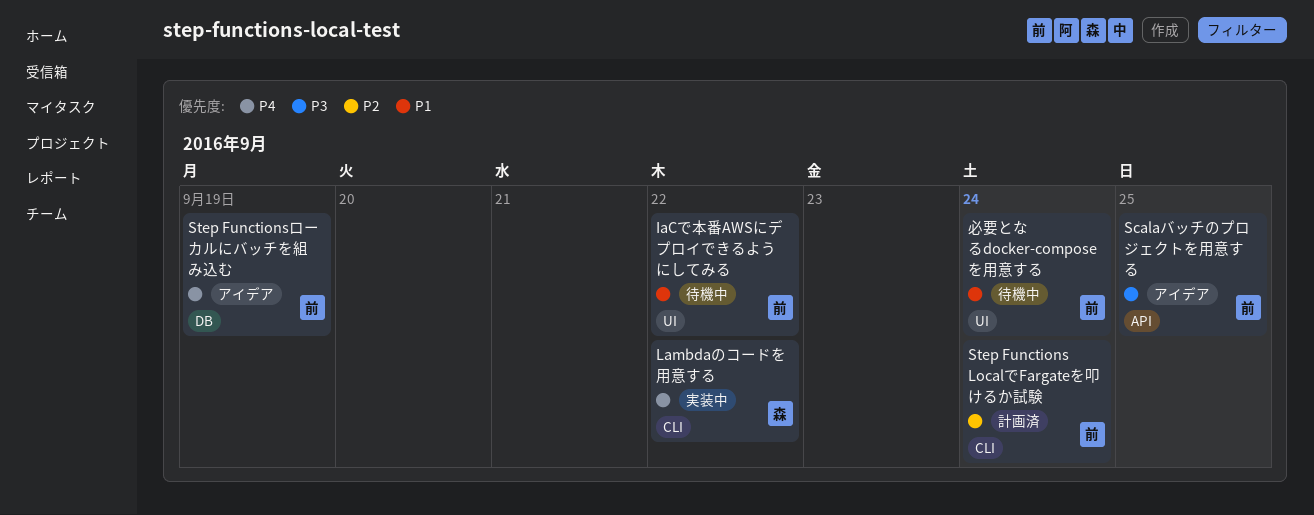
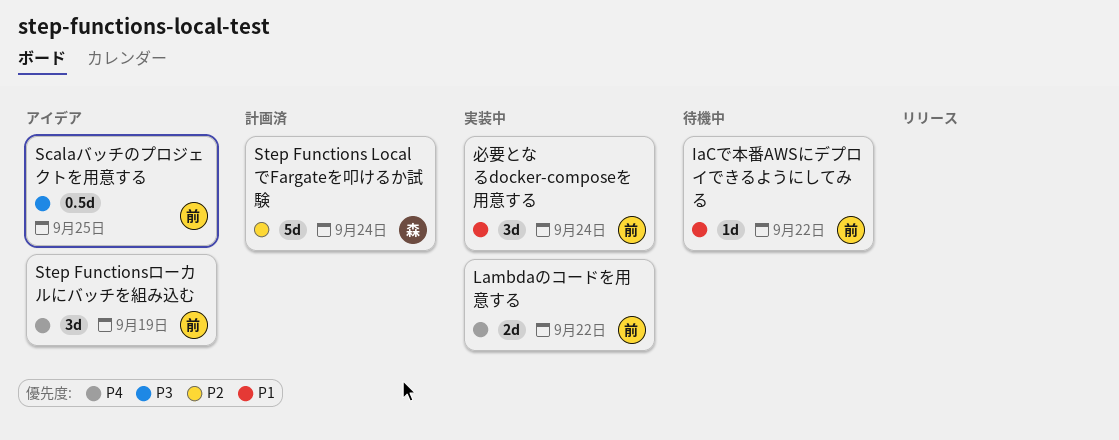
Lambdaのコードを用意する, owner: 森 -> 前
Step Functions LocalでFargateを叩けるか試験, owner: 前 -> 森
必要となるdocker-composeを用意する, status: 待機中 -> 実装中

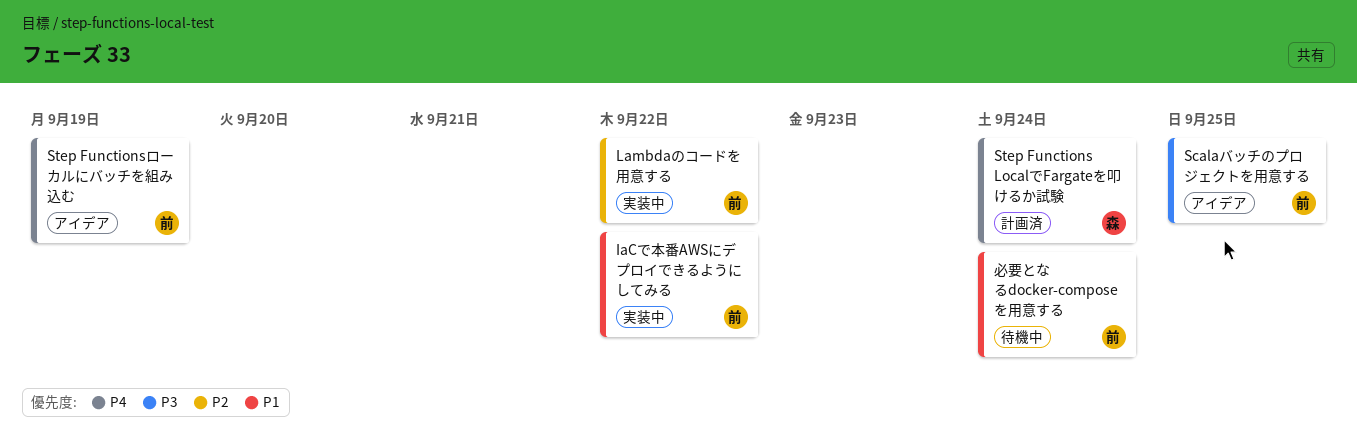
IaCで本番AWSにデプロイできるようにしてみる, status: 待機中 -> 実装中
Lambdaのコードを用意する, priority: P4 -> P2
Step Functions LocalでFargateを叩けるか試験, priority: P2 -> P4
必要となるdocker-composeを用意する, status: 実装中 -> 待機中

